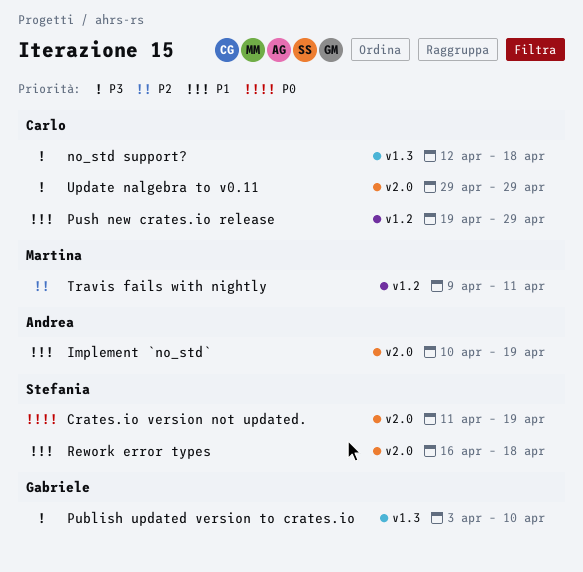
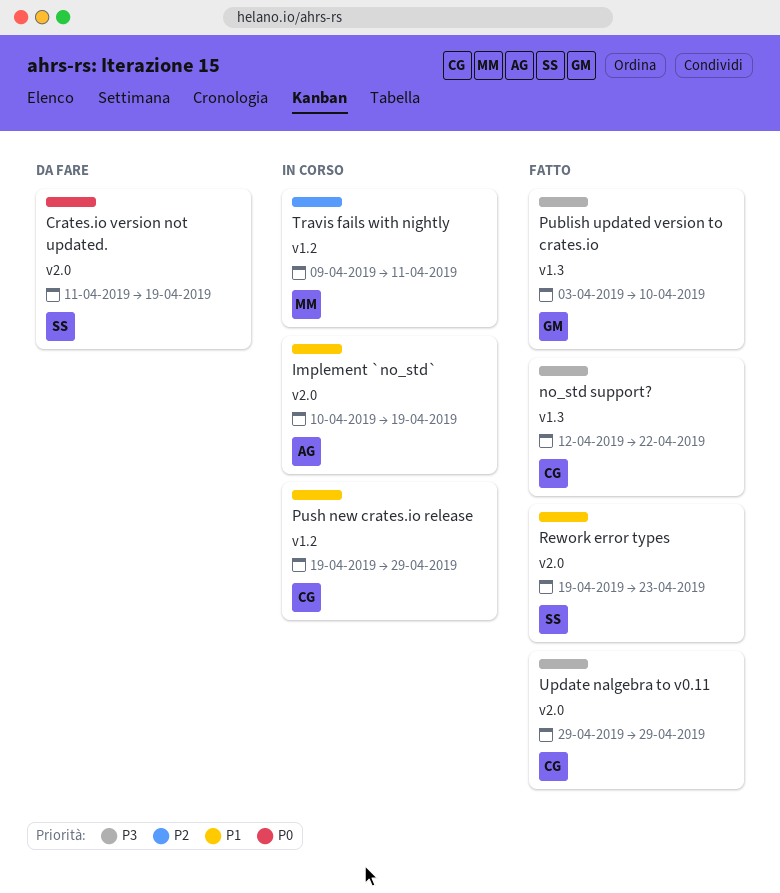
no_std support?, due: Apr 18 -> Apr 22
Rework error types, start: Apr 16 -> Apr 19
Rework error types, due: Apr 18 -> Apr 23

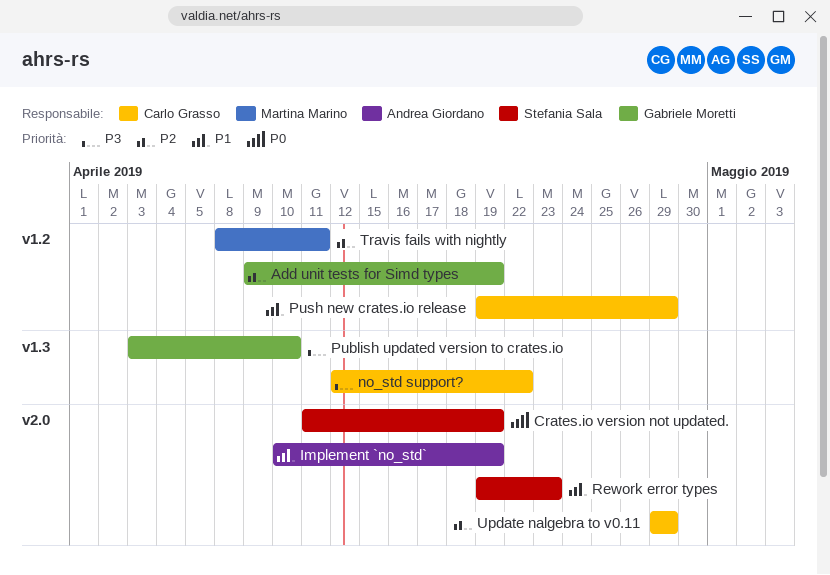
Add unit tests for Simd types: none -> present
Travis fails with nightly, start: Apr 9 -> Apr 8
Update nalgebra to v0.11, priority: P3 -> P2

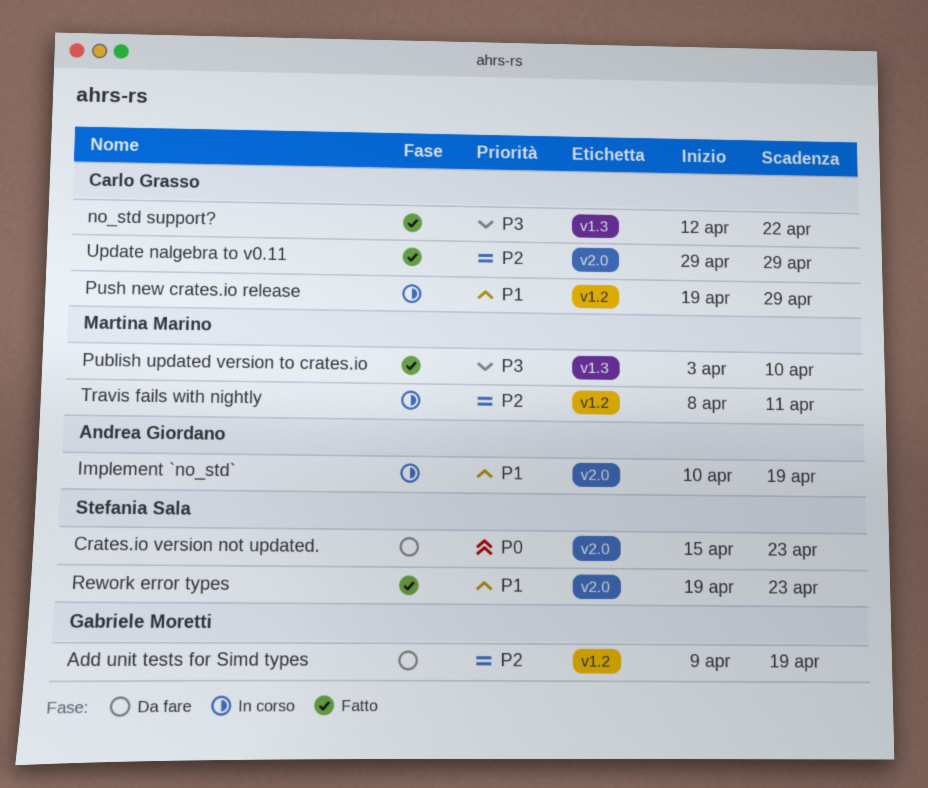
Crates.io version not updated., start: Apr 11 -> Apr 15
Crates.io version not updated., due: Apr 19 -> Apr 23
Publish updated version to crates.io, owner: Gabriele Moretti -> Martina Marino

